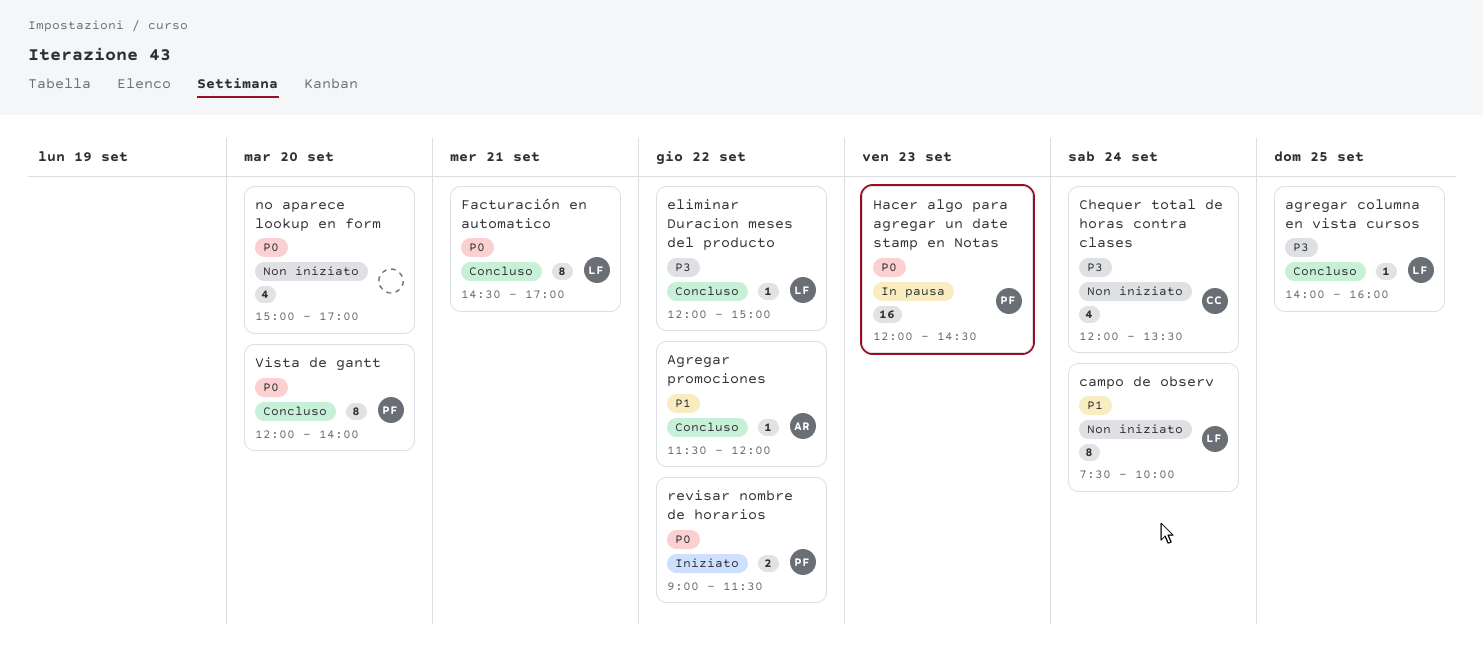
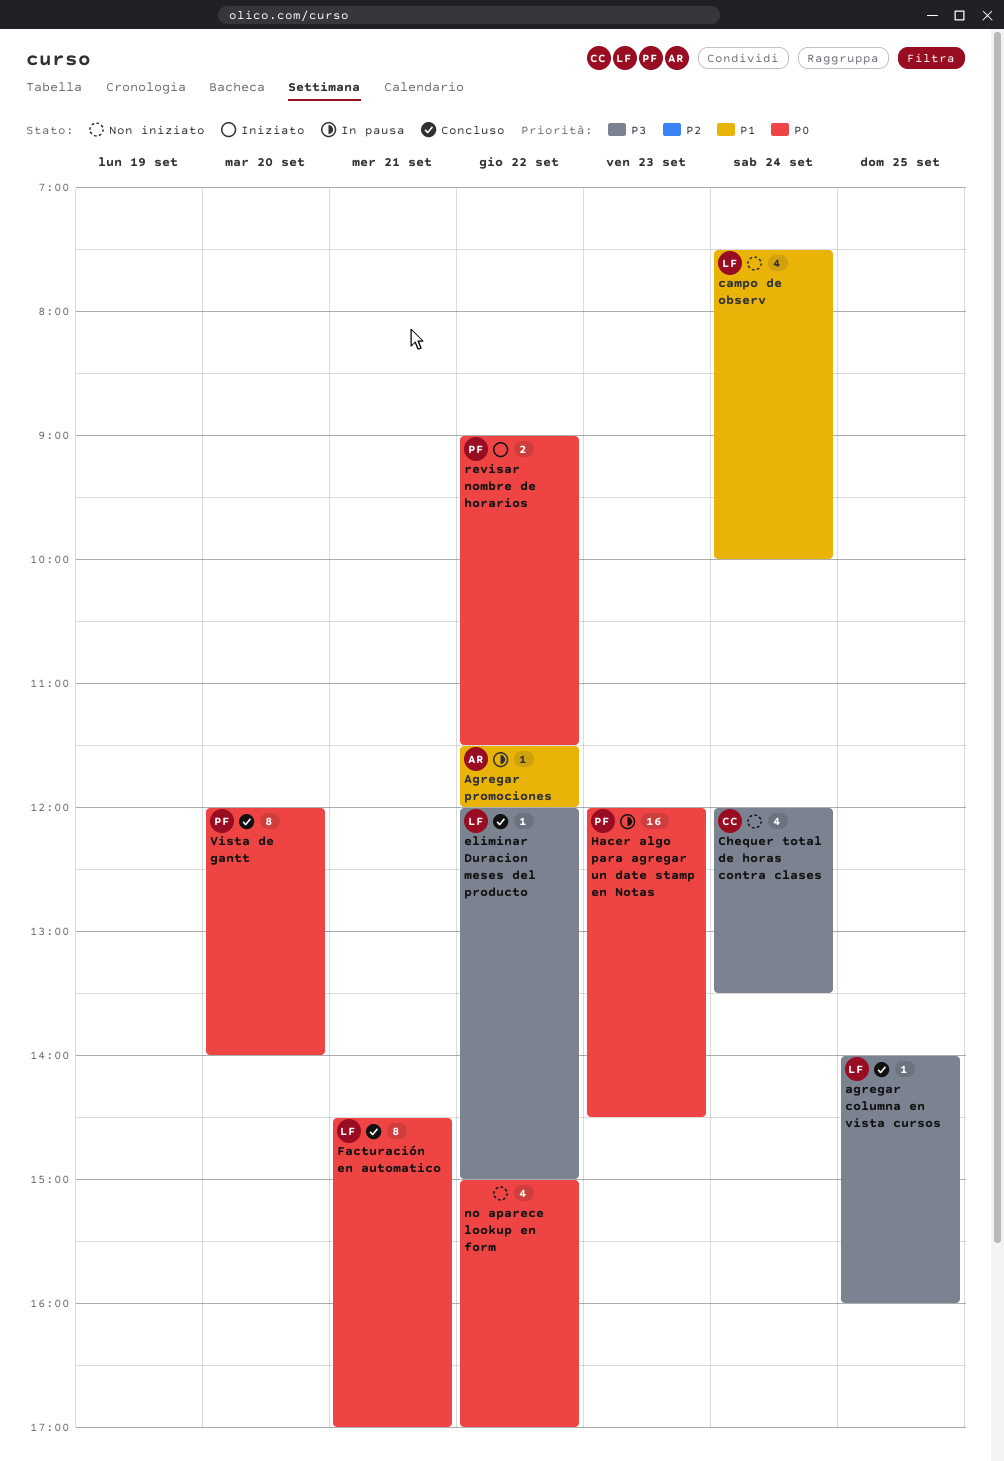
Agregar promociones, status: Concluso -> In pausa
campo de observ, estimate: 8 -> 4
no aparece lookup en form, day: Sep 20 -> Sep 22

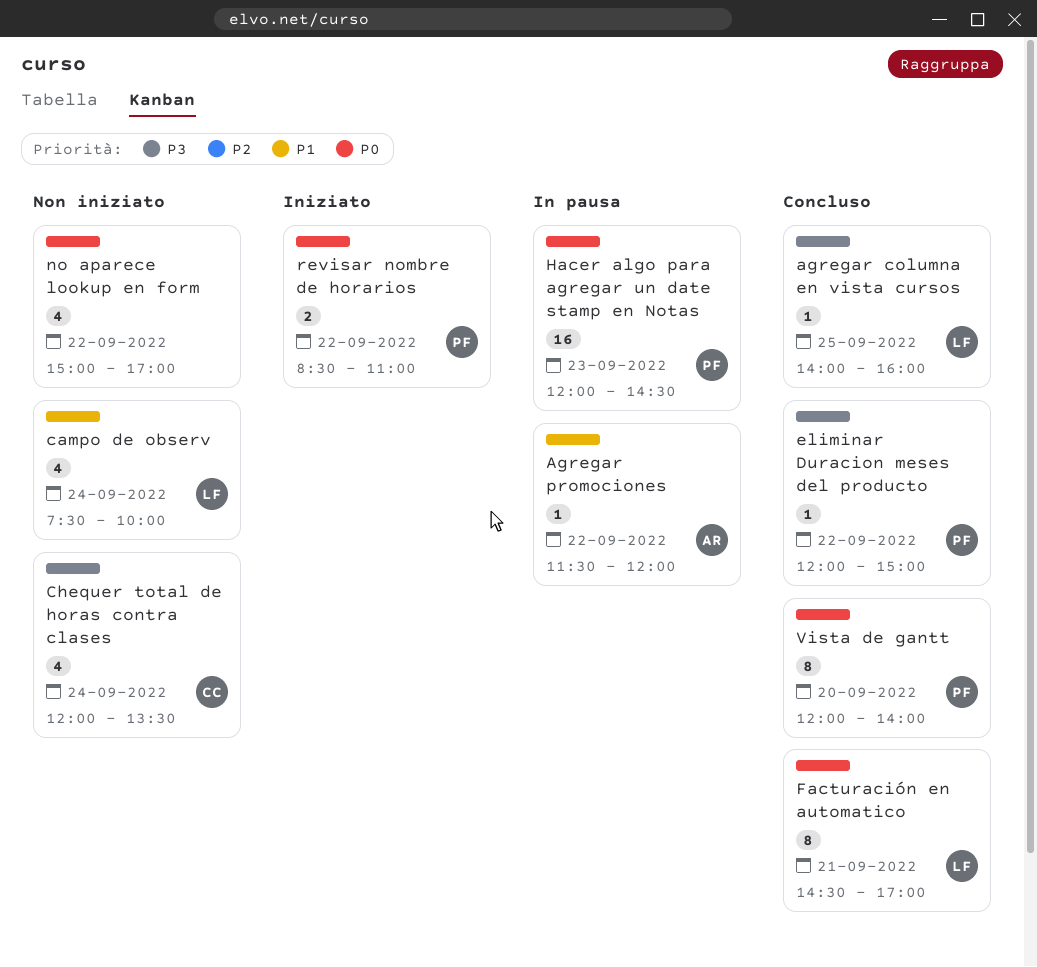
eliminar Duracion meses del producto, owner: LF -> PF
revisar nombre de horarios, begins: 09:00 -> 08:30
revisar nombre de horarios, ends: 11:30 -> 11:00

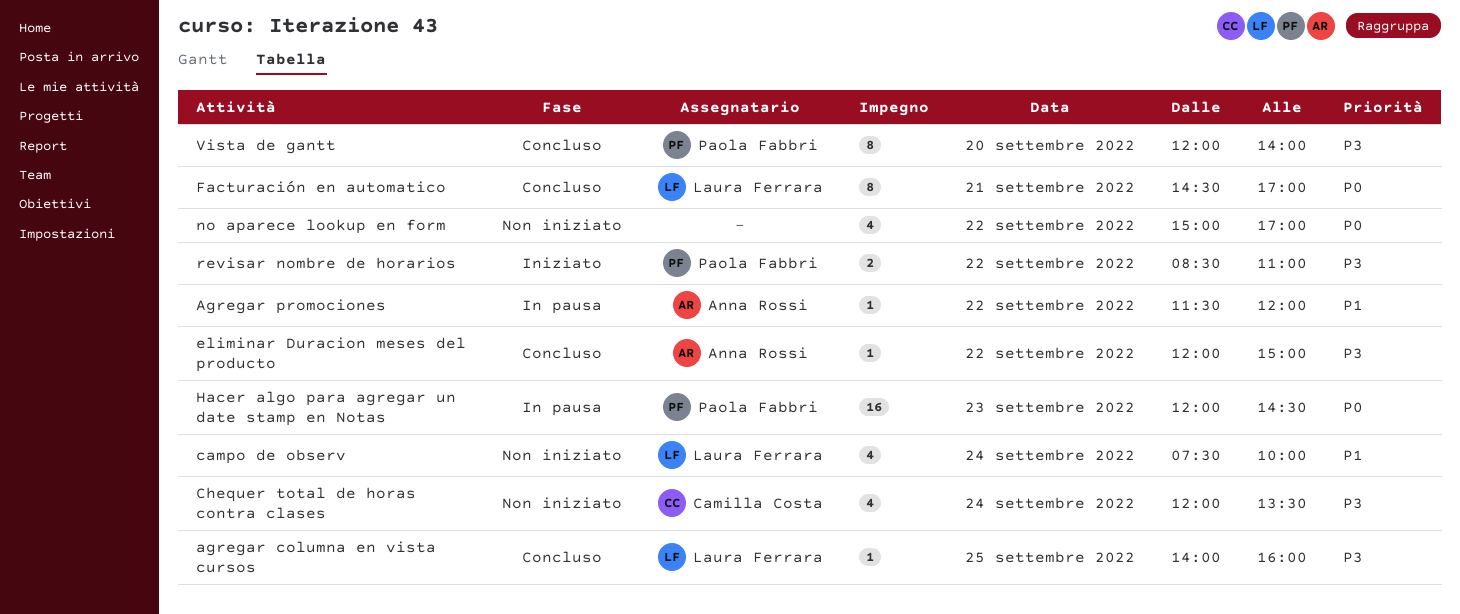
eliminar Duracion meses del producto, owner: Paola Fabbri -> Anna Rossi
revisar nombre de horarios, priority: P0 -> P3
Vista de gantt, priority: P0 -> P3

